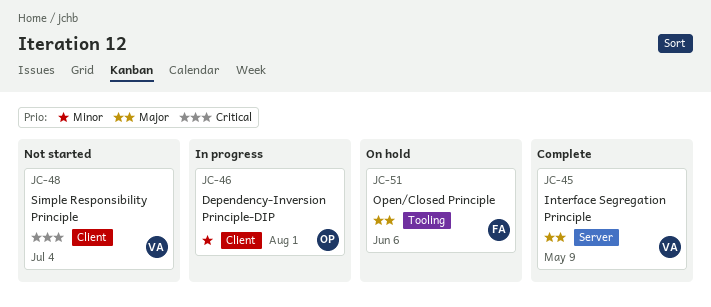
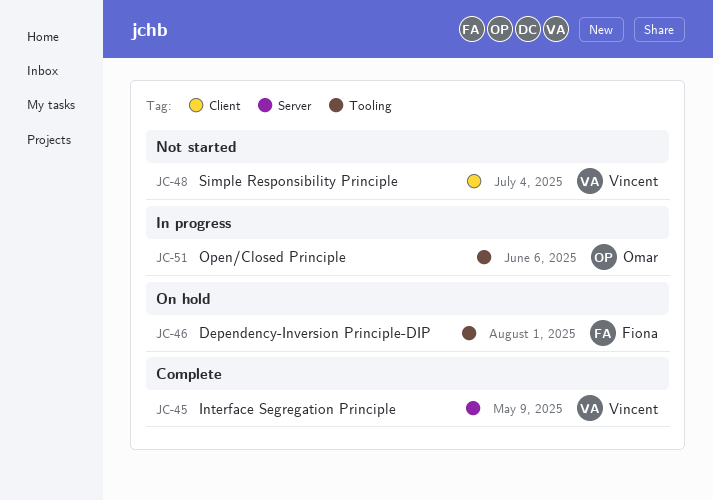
JC-46, status: In progress -> On hold
JC-46, owner: Omar -> Fiona
JC-46, label: Client -> Tooling
JC-51, status: On hold -> In progress
JC-51, owner: Fiona -> Omar

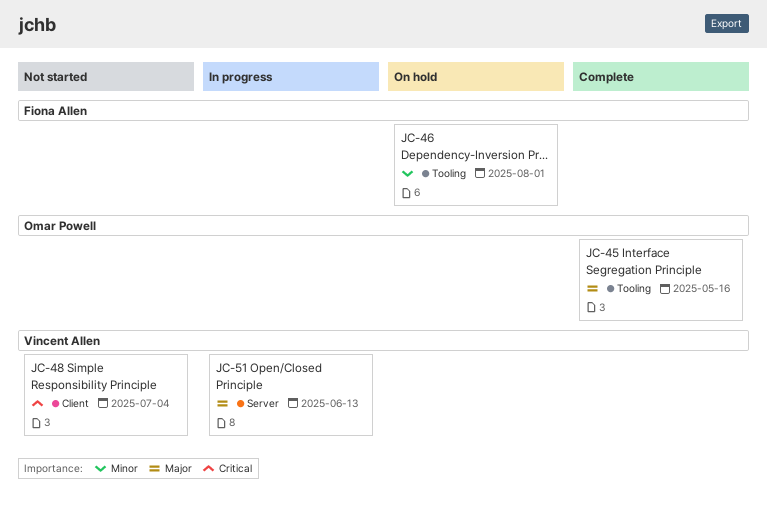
JC-45, owner: Vincent Allen -> Omar Powell
JC-45, label: Server -> Tooling
JC-45, due: May 9 -> May 16
JC-51, owner: Omar Powell -> Vincent Allen
JC-51, label: Tooling -> Server
JC-51, due: Jun 6 -> Jun 13

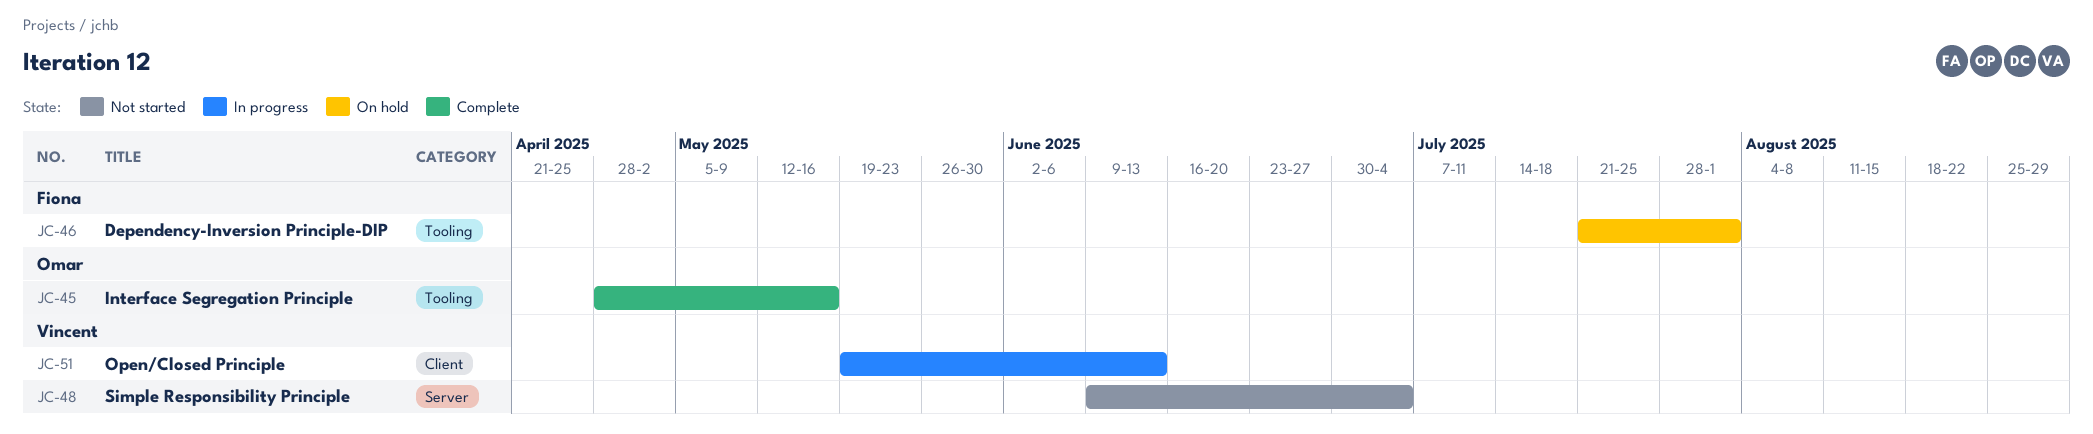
JC-48, label: Client -> Server
JC-51, label: Server -> Client

